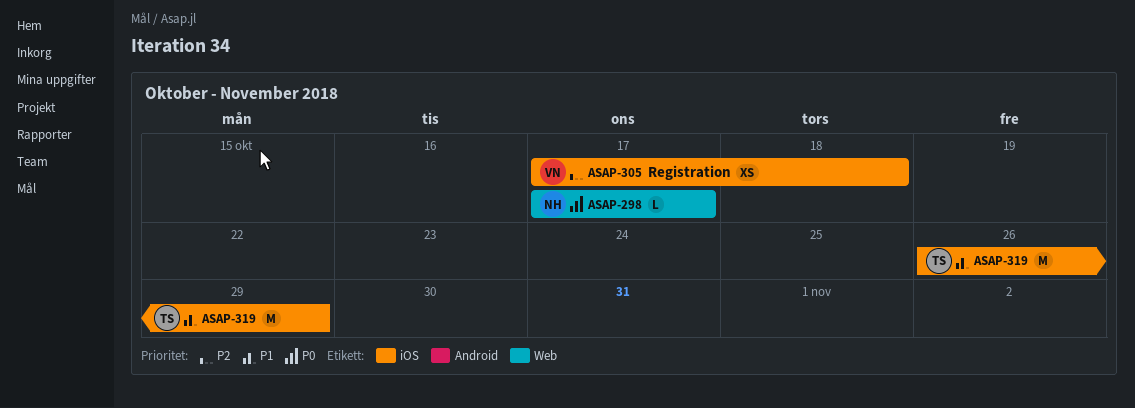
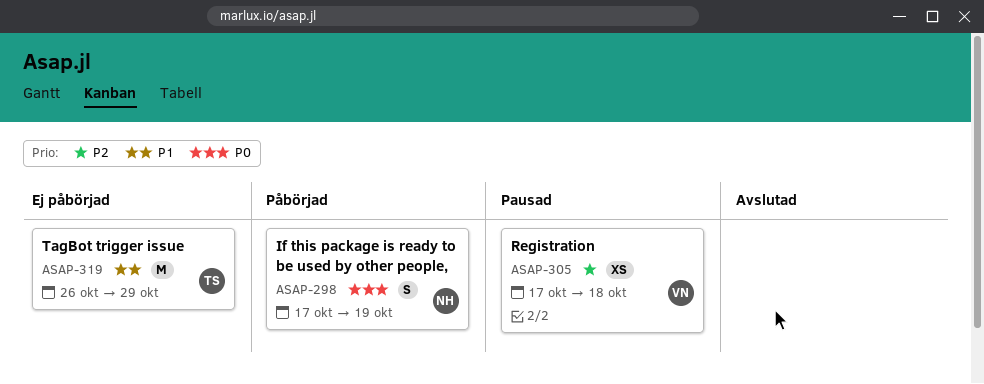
ASAP-298, estimate: L -> S
ASAP-298, due: Oct 17 -> Oct 19

